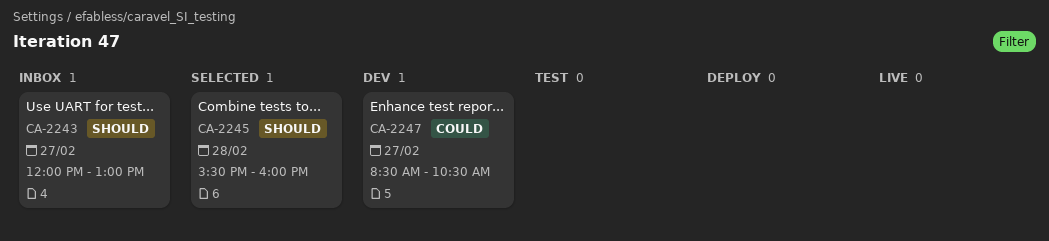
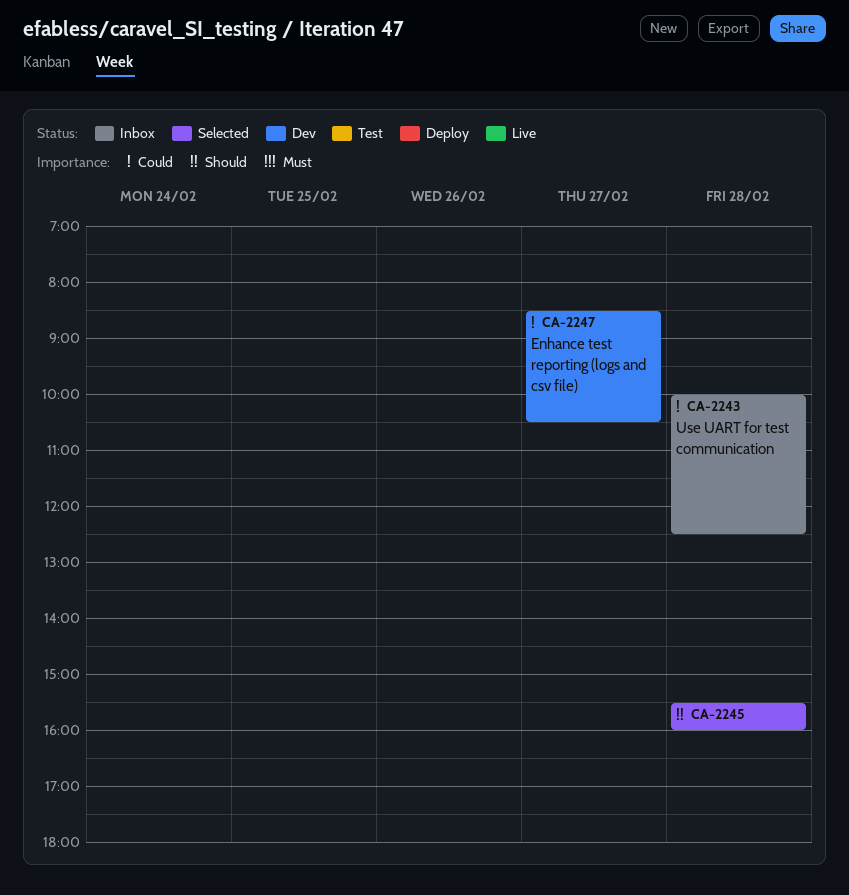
CA-2243, priority: Should -> Could
CA-2243, day: Feb 27 -> Feb 28
CA-2243, begins: 12:00 -> 10:00
CA-2243, ends: 13:00 -> 12:30

